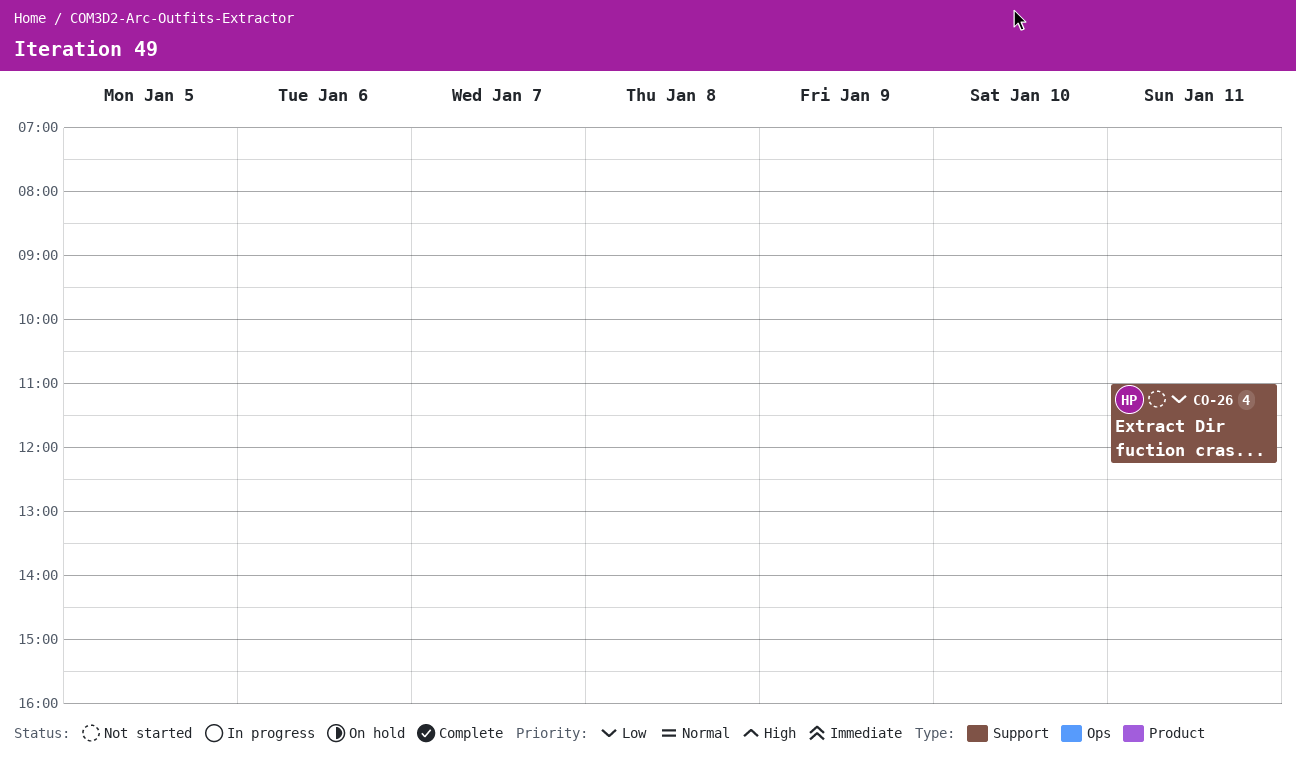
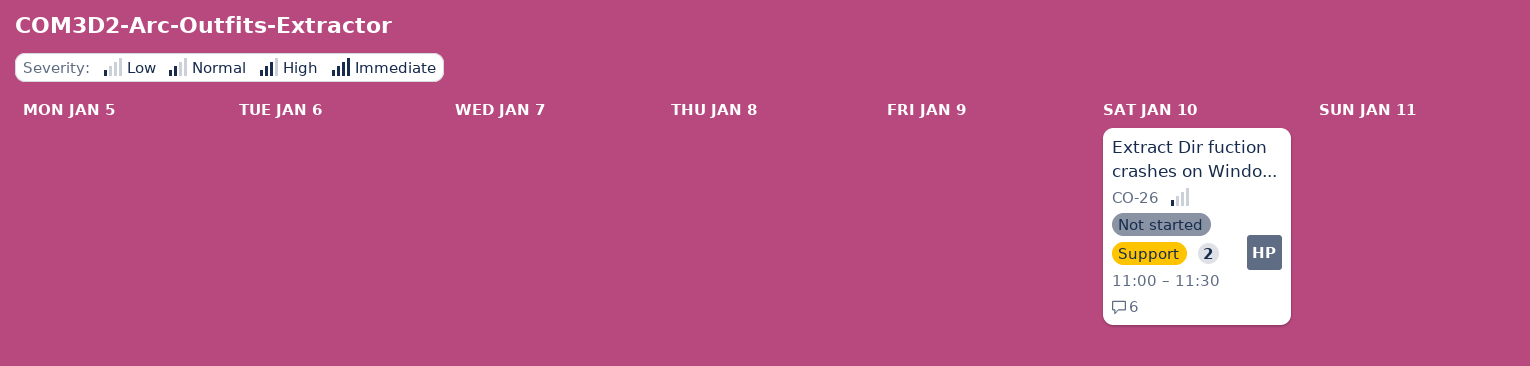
CO-26, estimate: 4 -> 2
CO-26, day: Jan 11 -> Jan 10
CO-26, ends: 12:15 -> 11:30

